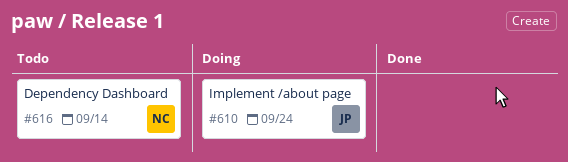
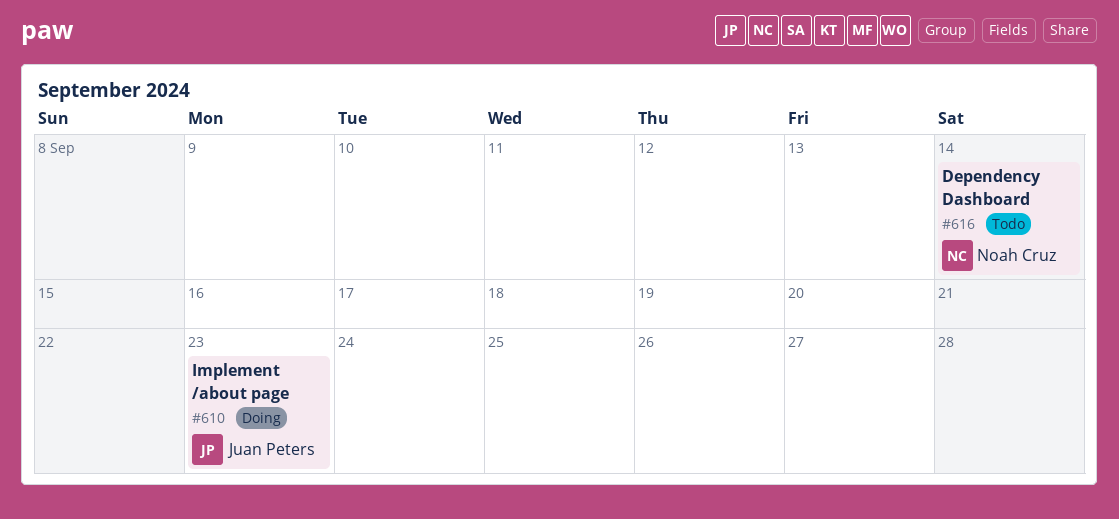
#610, due: Sep 24 -> Sep 23

